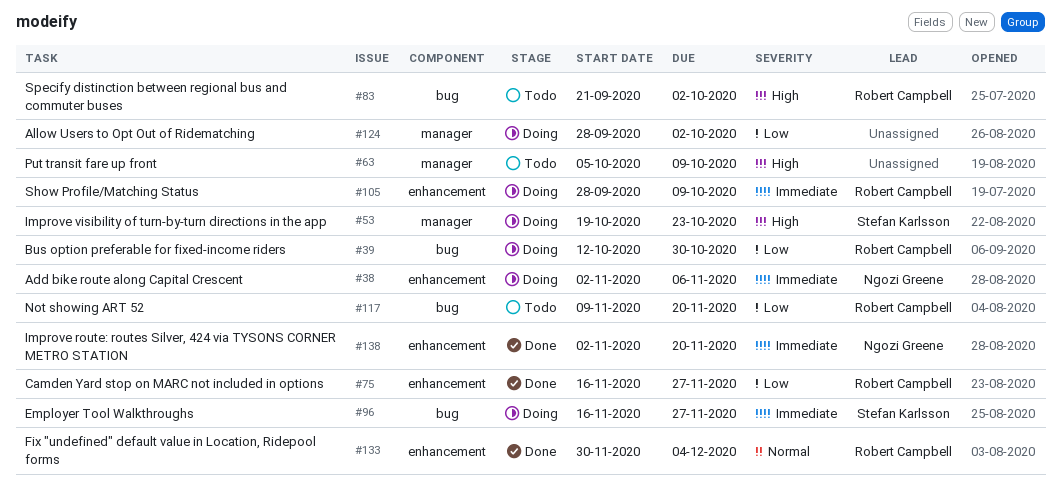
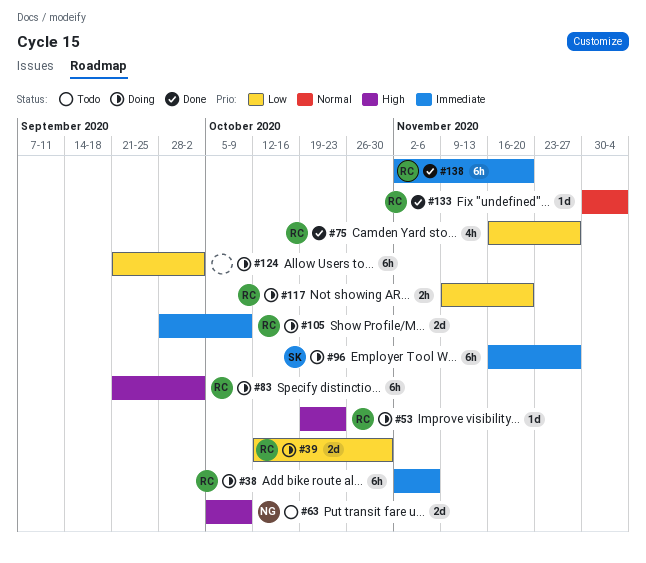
#38, owner: Ngozi Greene -> Robert Campbell
#53, owner: Stefan Karlsson -> Robert Campbell
#63, owner: none -> Ngozi Greene
#83, status: Todo -> Doing
#117, status: Todo -> Doing
#124, start: Sep 28 -> Sep 21
#138, owner: Ngozi Greene -> Robert Campbell

